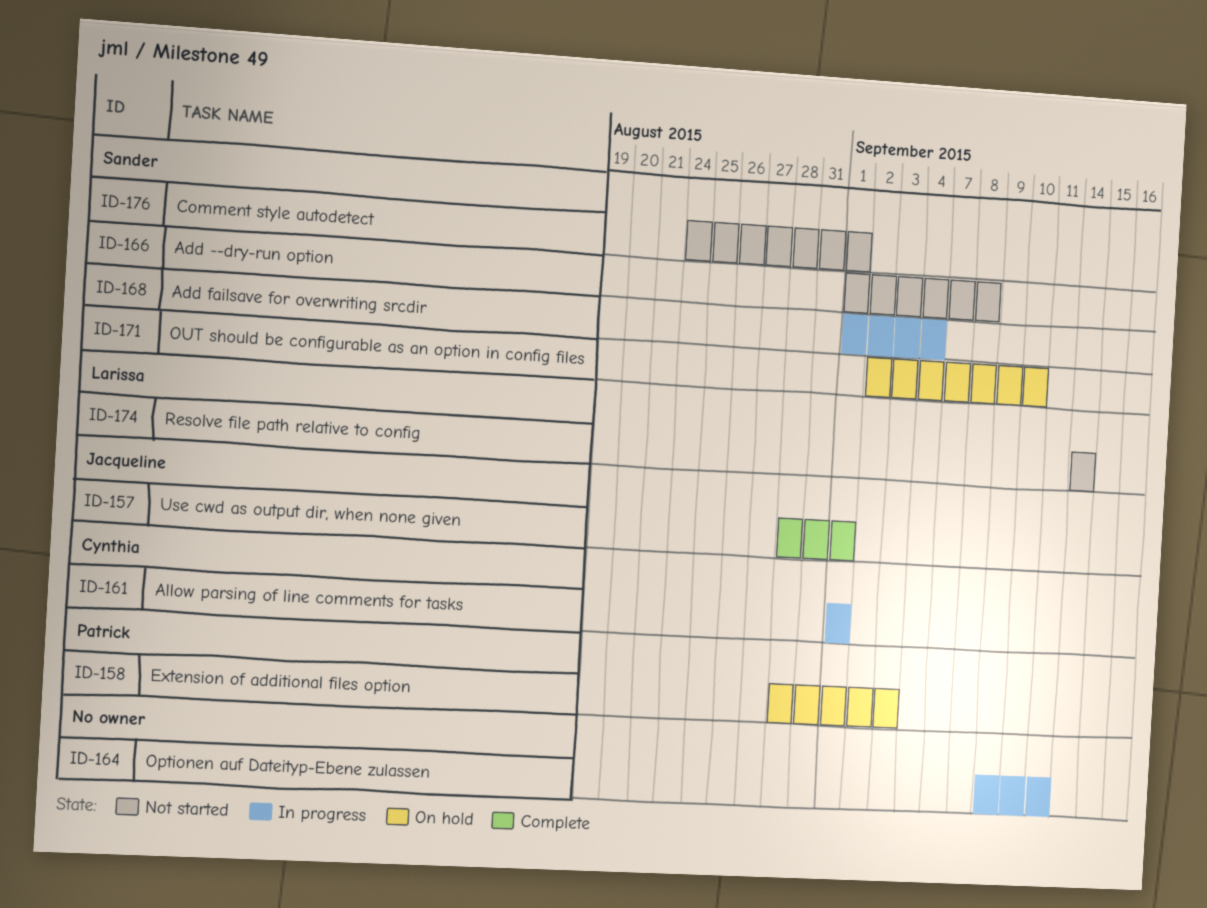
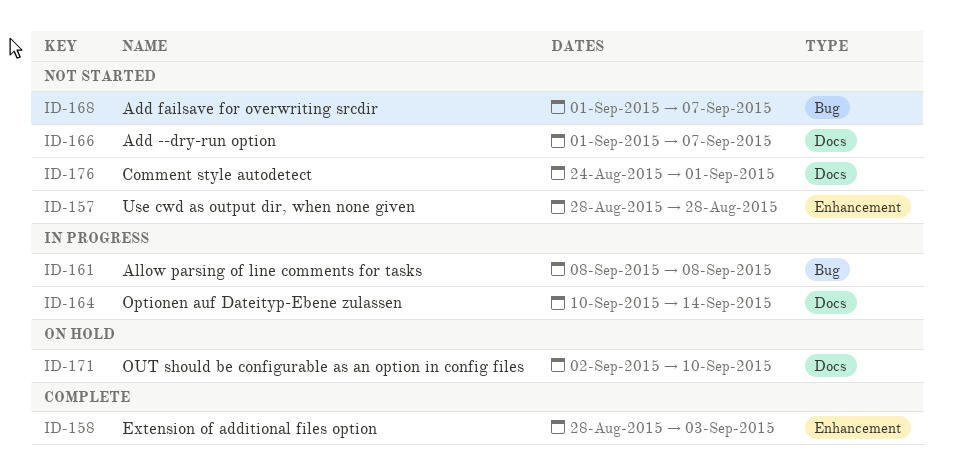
ID-157, status: Complete -> Not started
ID-157, due: Sep 1 -> Aug 28
ID-158, status: On hold -> Complete
ID-161, start: Sep 1 -> Sep 8
ID-161, due: Sep 1 -> Sep 8
ID-164, start: Sep 9 -> Sep 10
ID-164, due: Sep 11 -> Sep 14
ID-166, due: Sep 8 -> Sep 7
ID-168, status: In progress -> Not started
ID-168, due: Sep 4 -> Sep 7
ID-174: present -> none

